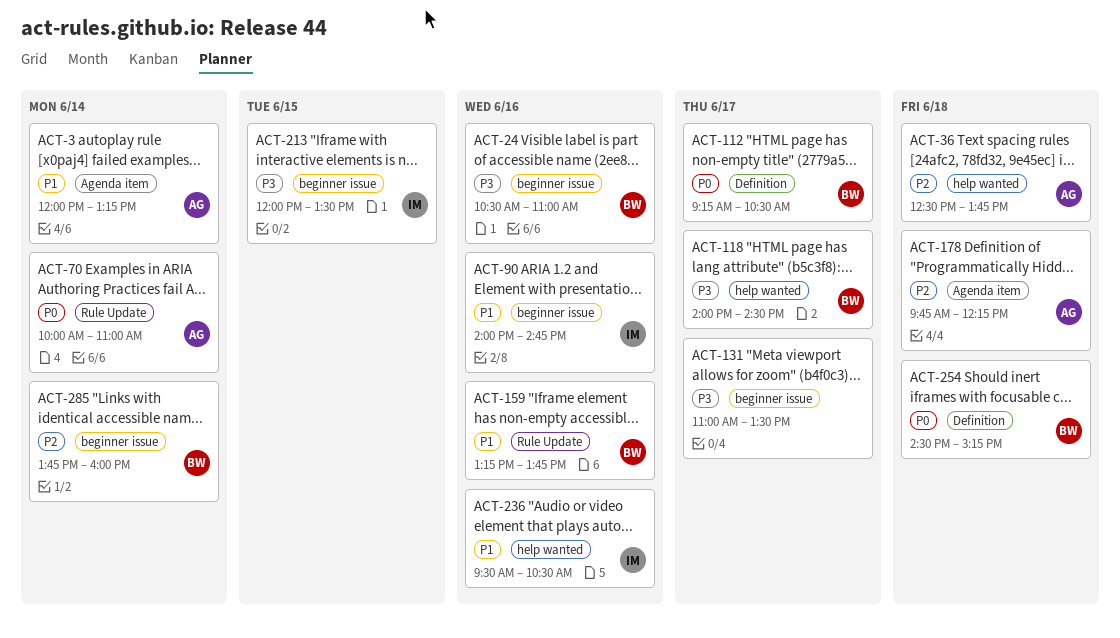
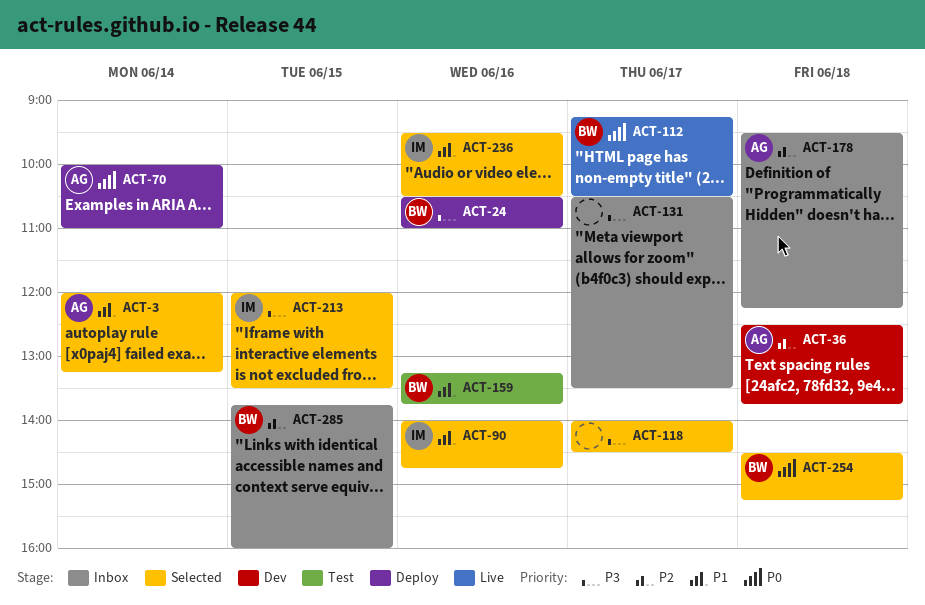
ACT-118, owner: BW -> none
ACT-131, begins: 11:00 -> 10:30
ACT-178, begins: 09:45 -> 09:30
ACT-285, day: Jun 14 -> Jun 15

